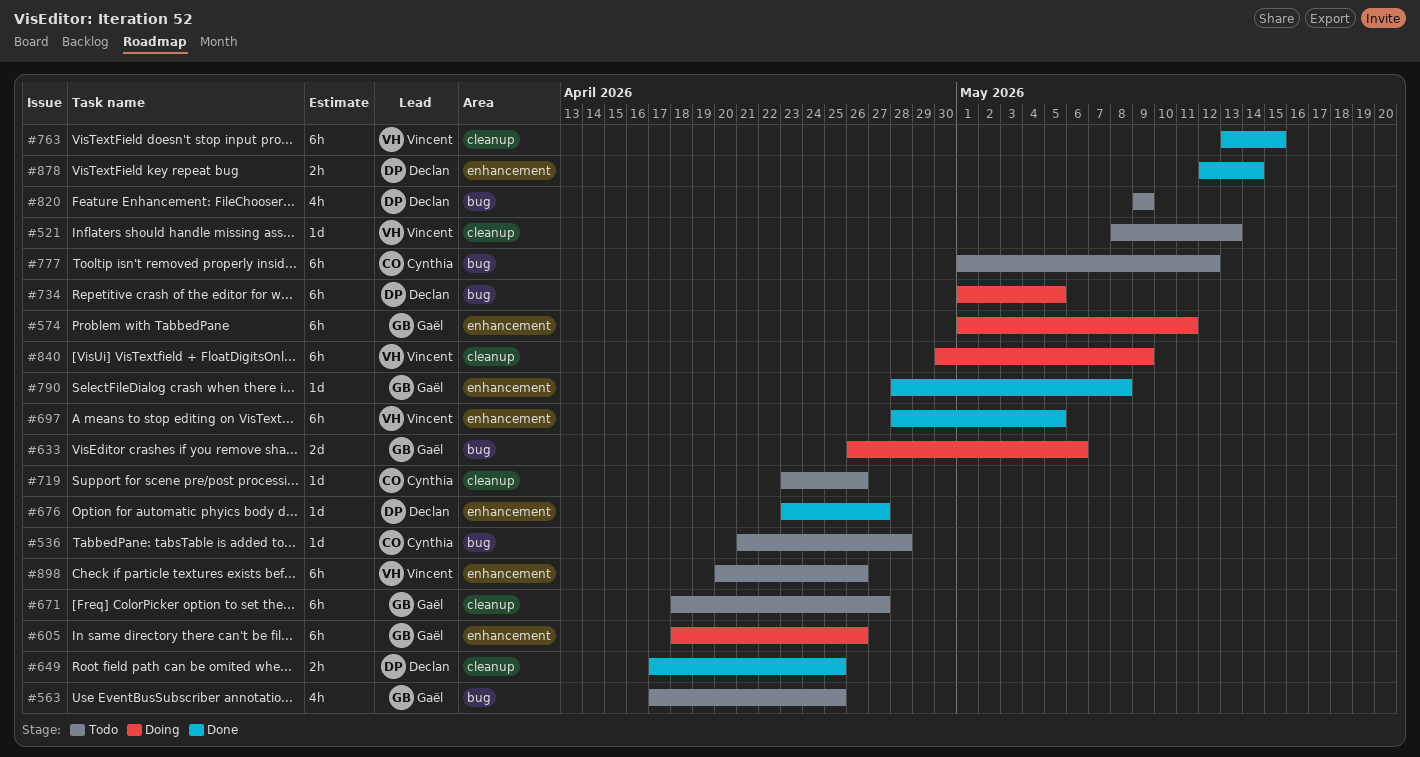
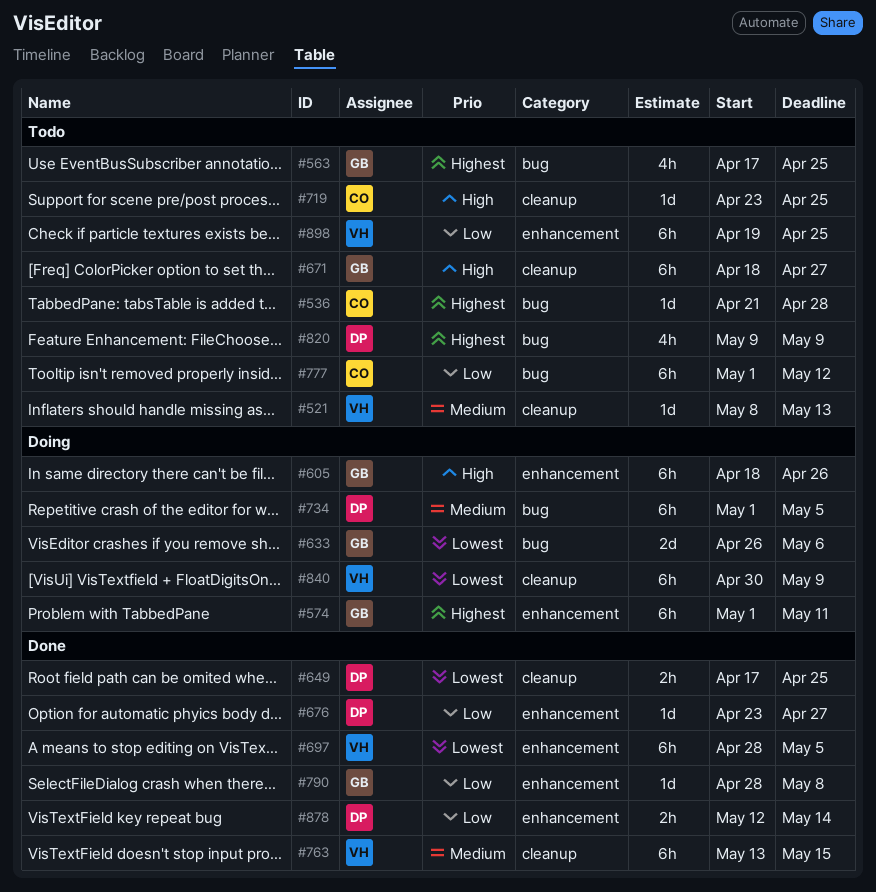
#719, due: Apr 26 -> Apr 25
#898, start: Apr 20 -> Apr 19
#898, due: Apr 26 -> Apr 25

